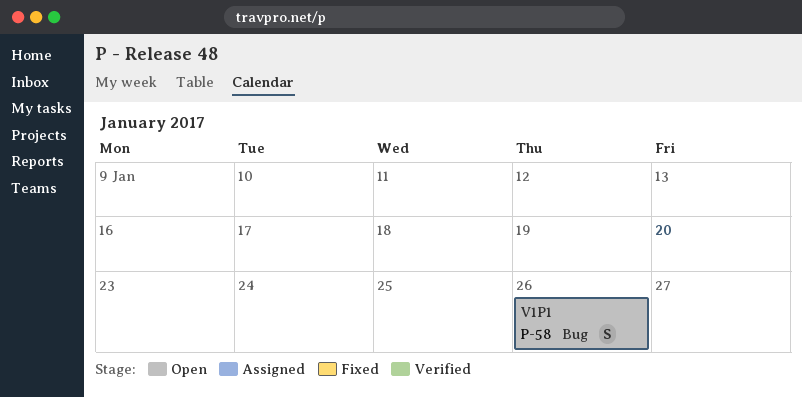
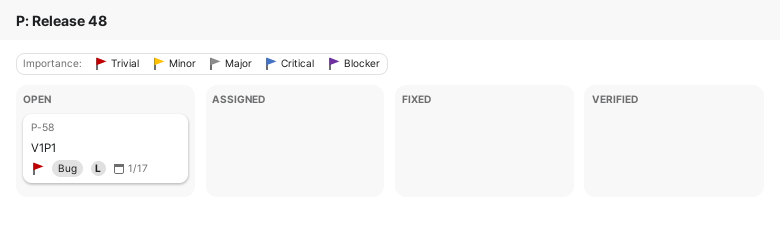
P-58, estimate: S -> L
P-58, due: Jan 26 -> Jan 17

